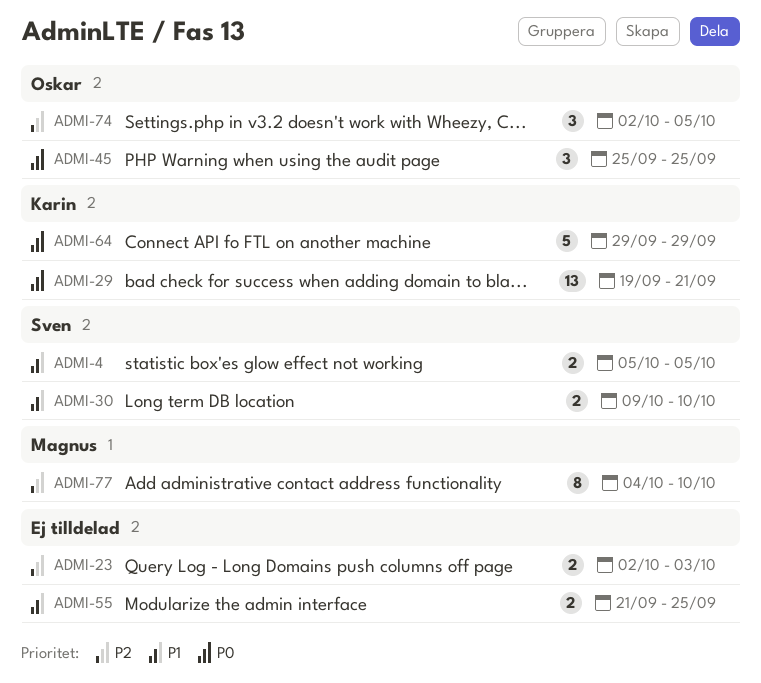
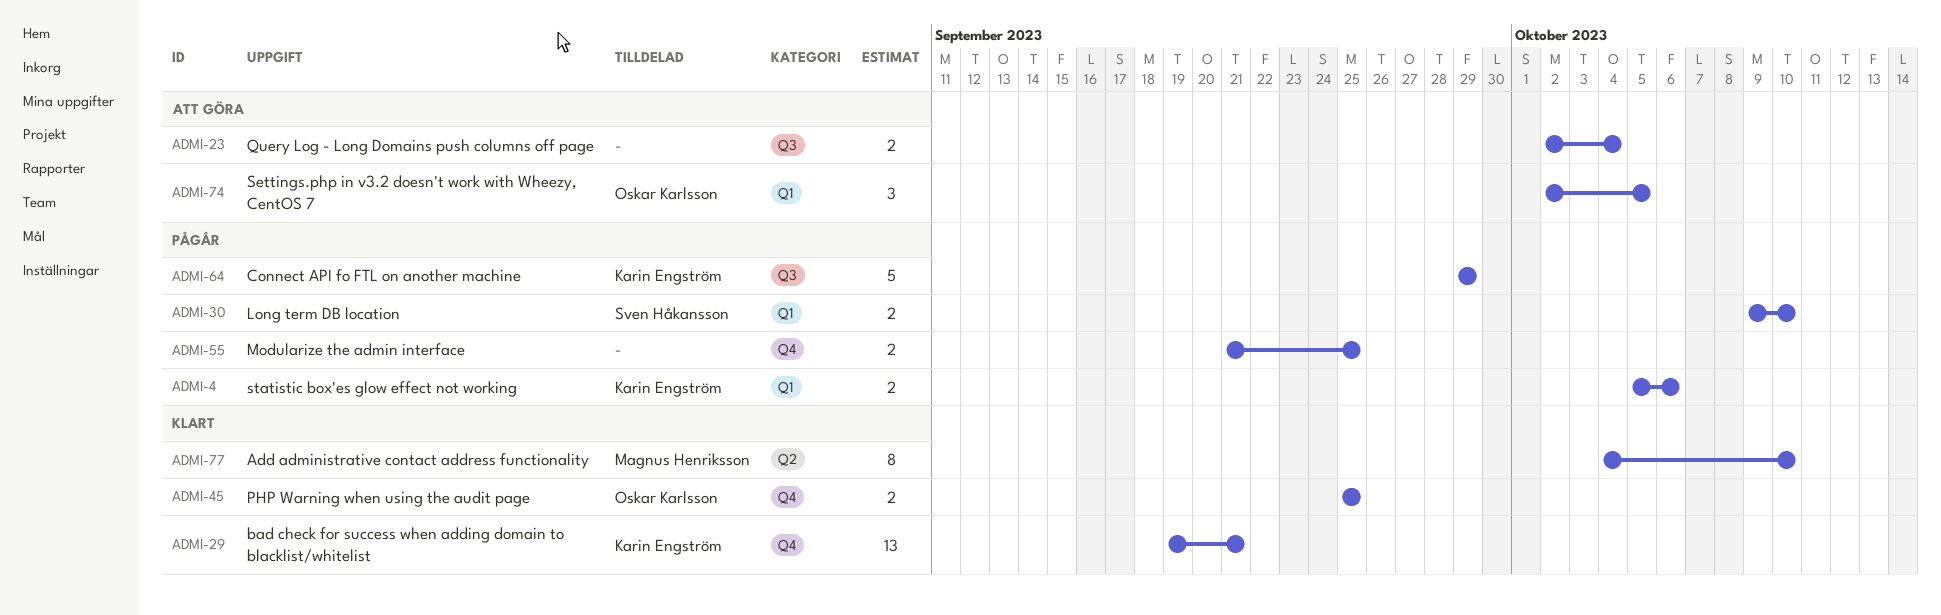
ADMI-4, owner: Sven Håkansson -> Karin Engström
ADMI-4, due: Oct 5 -> Oct 6
ADMI-23, due: Oct 3 -> Oct 4
ADMI-45, estimate: 3 -> 2

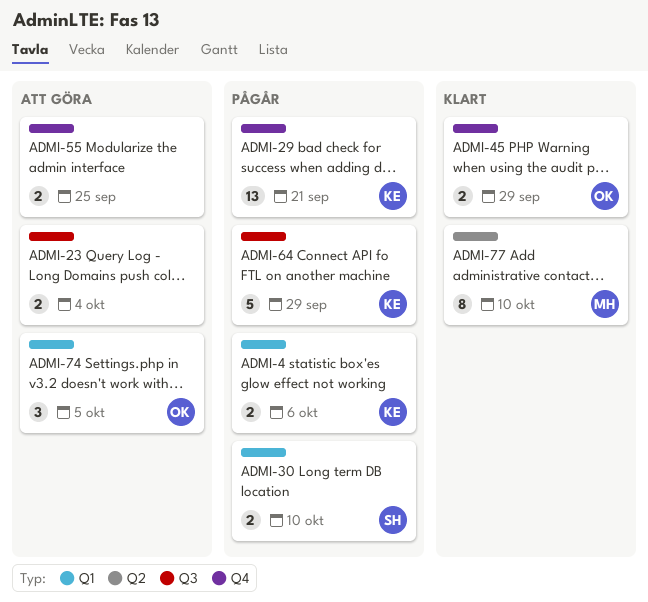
ADMI-29, status: Klart -> Pågår
ADMI-45, due: Sep 25 -> Sep 29
ADMI-55, status: Pågår -> Att göra

